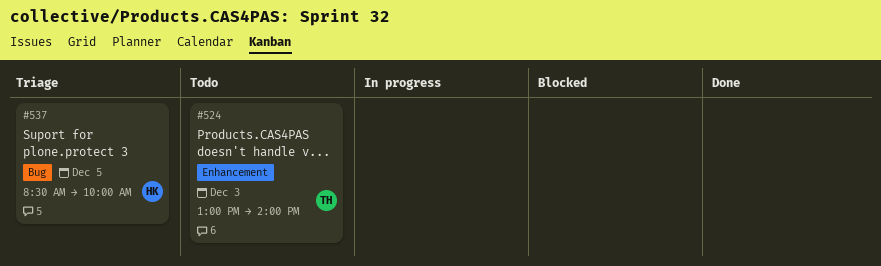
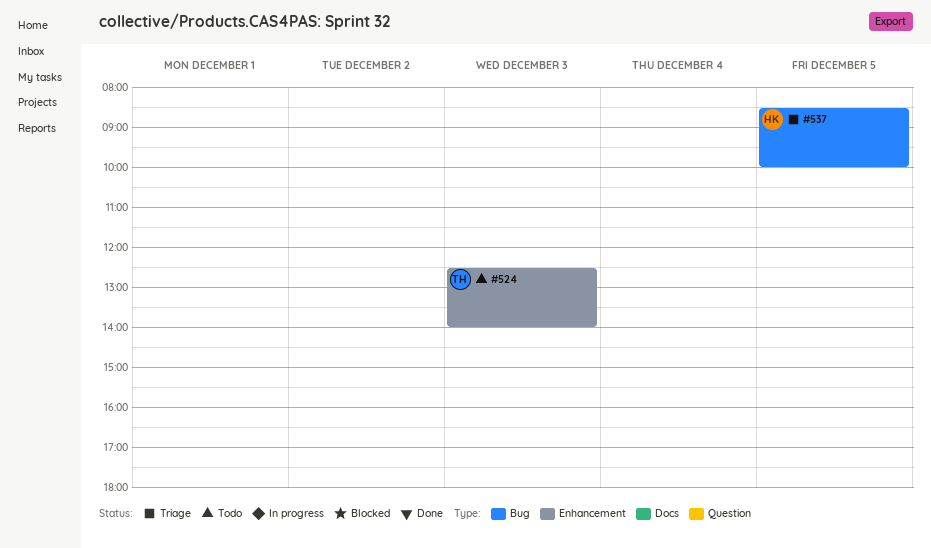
#524, begins: 13:00 -> 12:30

